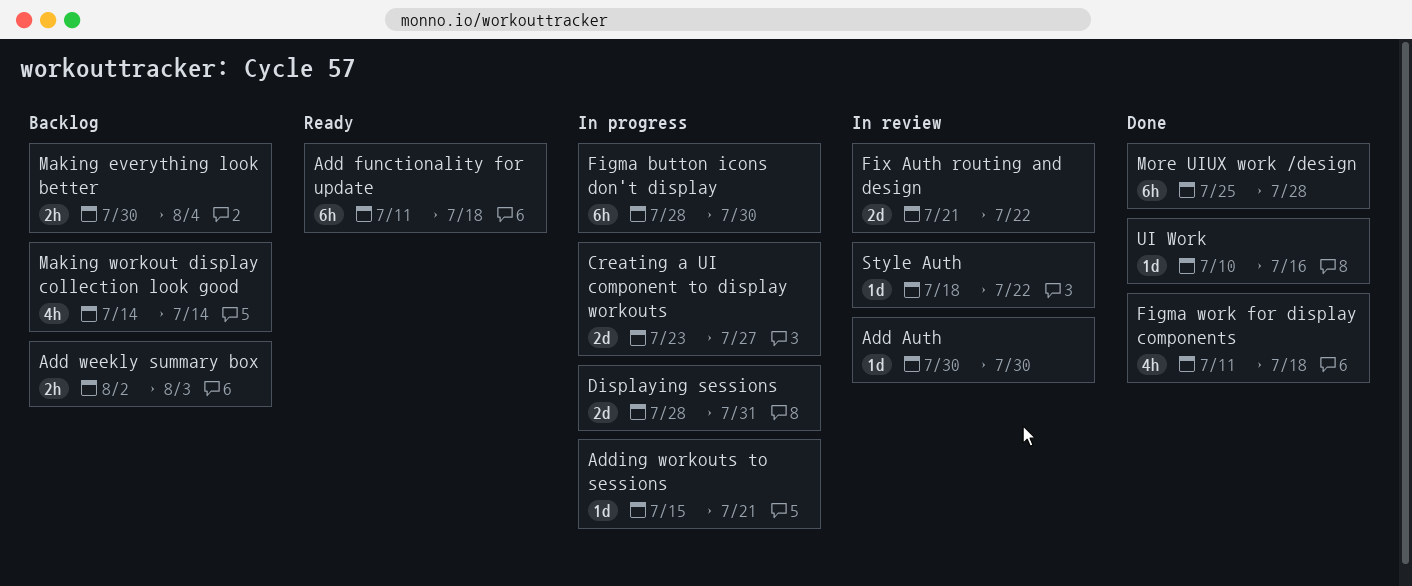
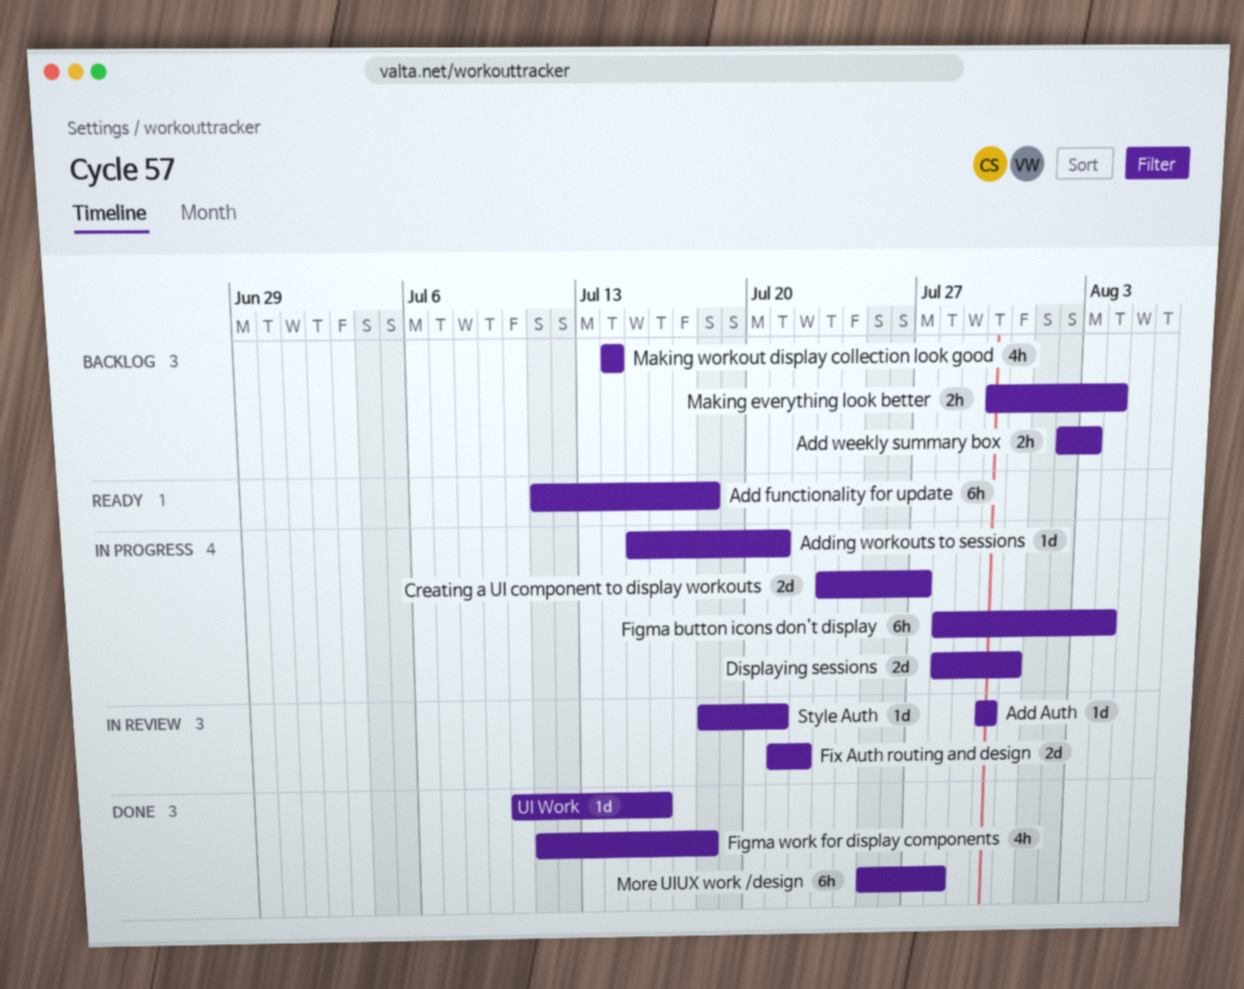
Figma button icons don't display, due: Jul 30 -> Aug 4
Style Auth, due: Jul 22 -> Jul 21

